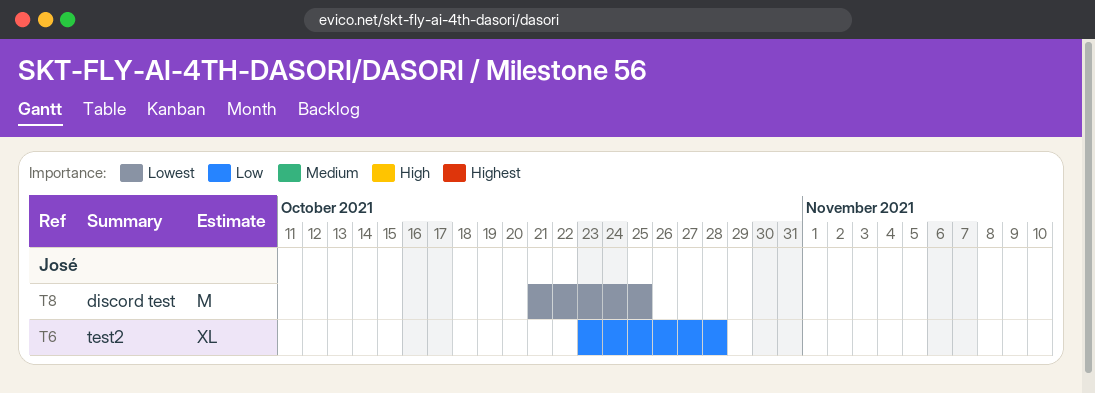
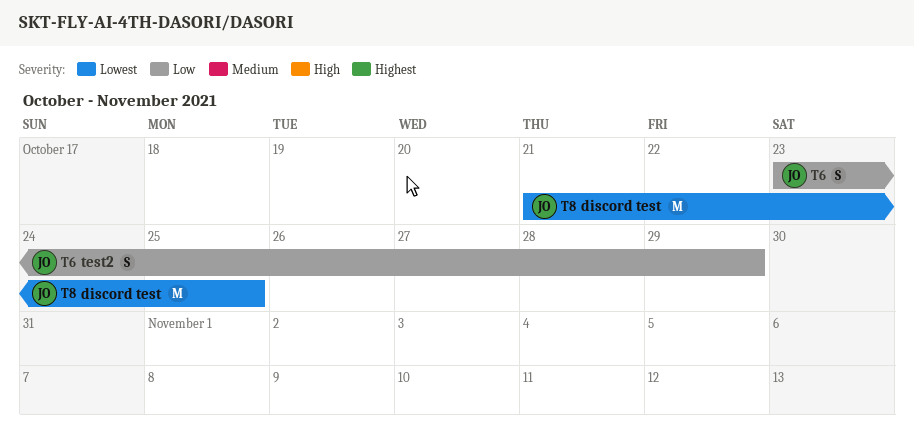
T6, estimate: XL -> S
T6, due: Oct 28 -> Oct 29

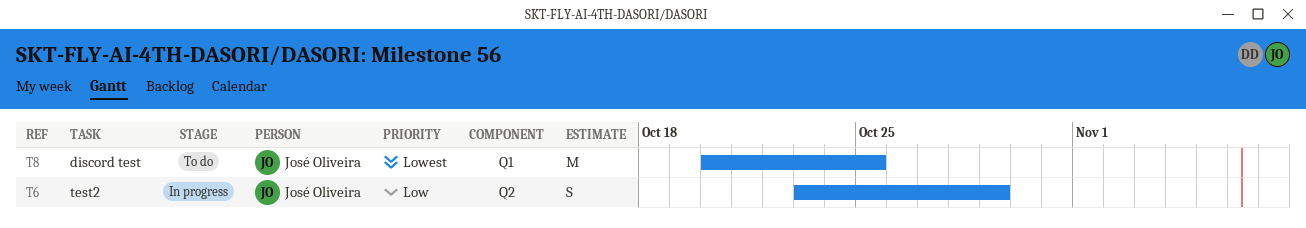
T8, start: Oct 21 -> Oct 20

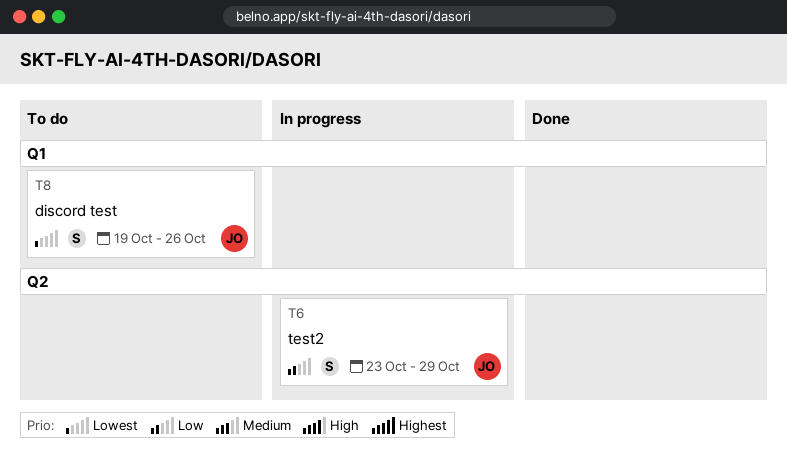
T8, estimate: M -> S
T8, start: Oct 20 -> Oct 19
T8, due: Oct 25 -> Oct 26

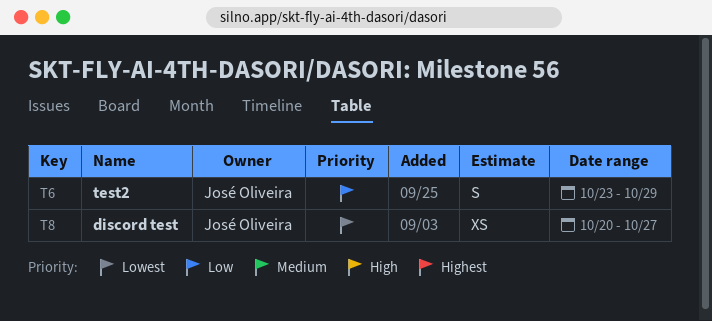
T8, estimate: S -> XS
T8, start: Oct 19 -> Oct 20
T8, due: Oct 26 -> Oct 27

